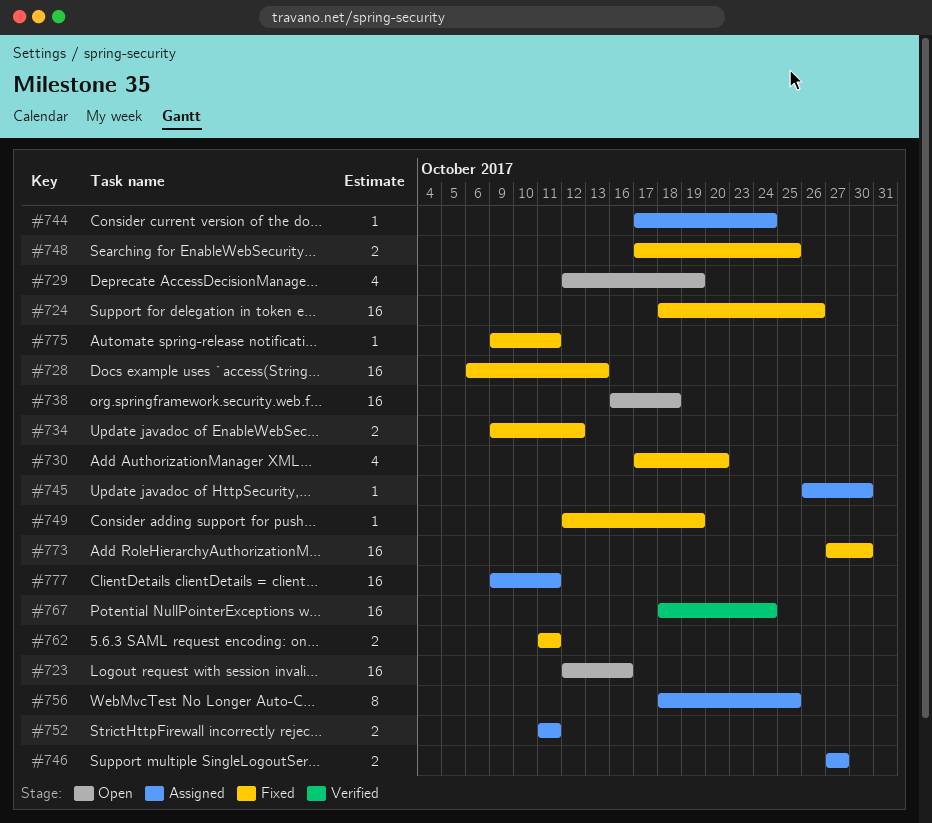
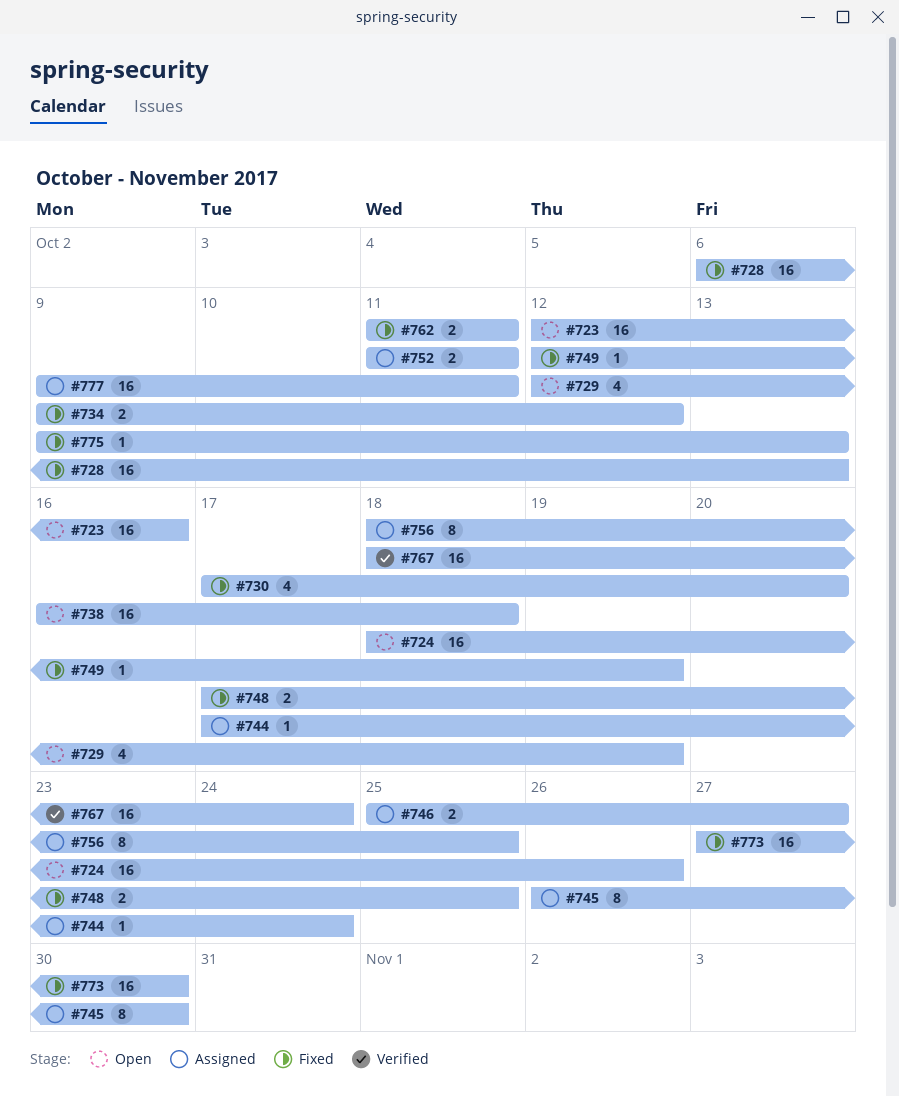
#724, status: Fixed -> Open
#745, estimate: 1 -> 8
#746, start: Oct 27 -> Oct 25
#775, due: Oct 11 -> Oct 13

